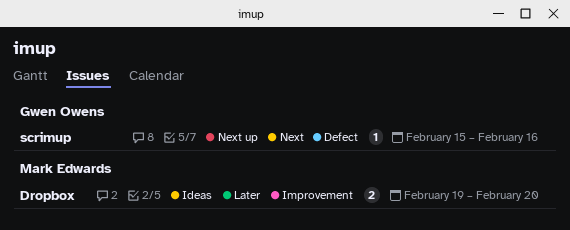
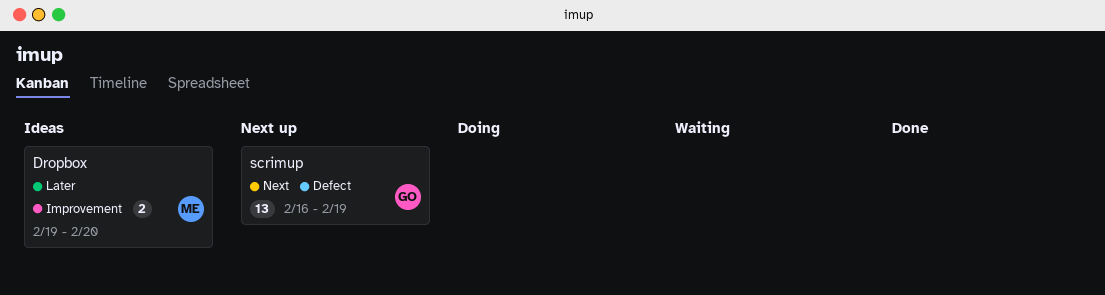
scrimup, estimate: 1 -> 13
scrimup, start: Feb 15 -> Feb 16
scrimup, due: Feb 16 -> Feb 19

